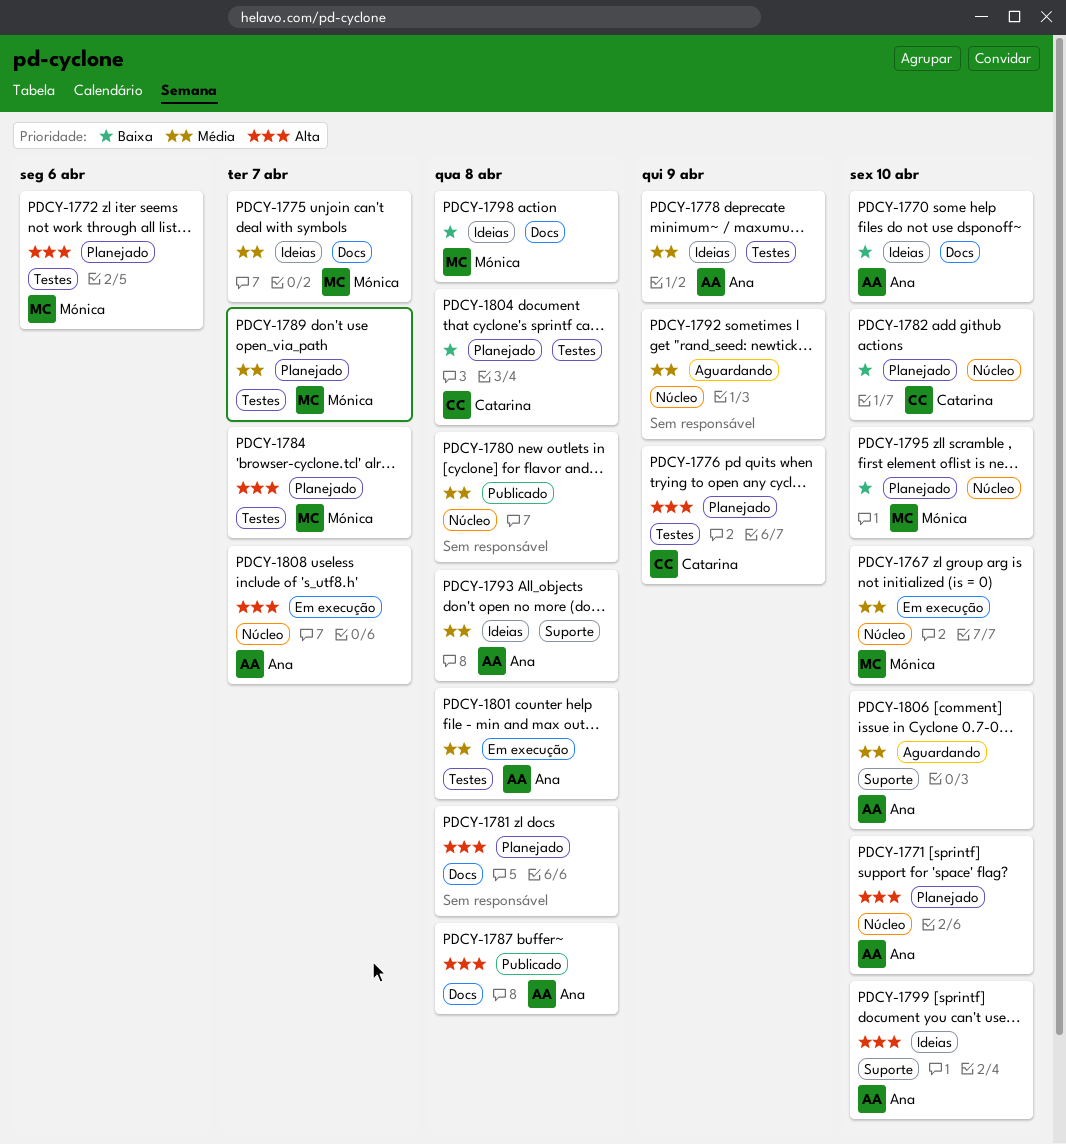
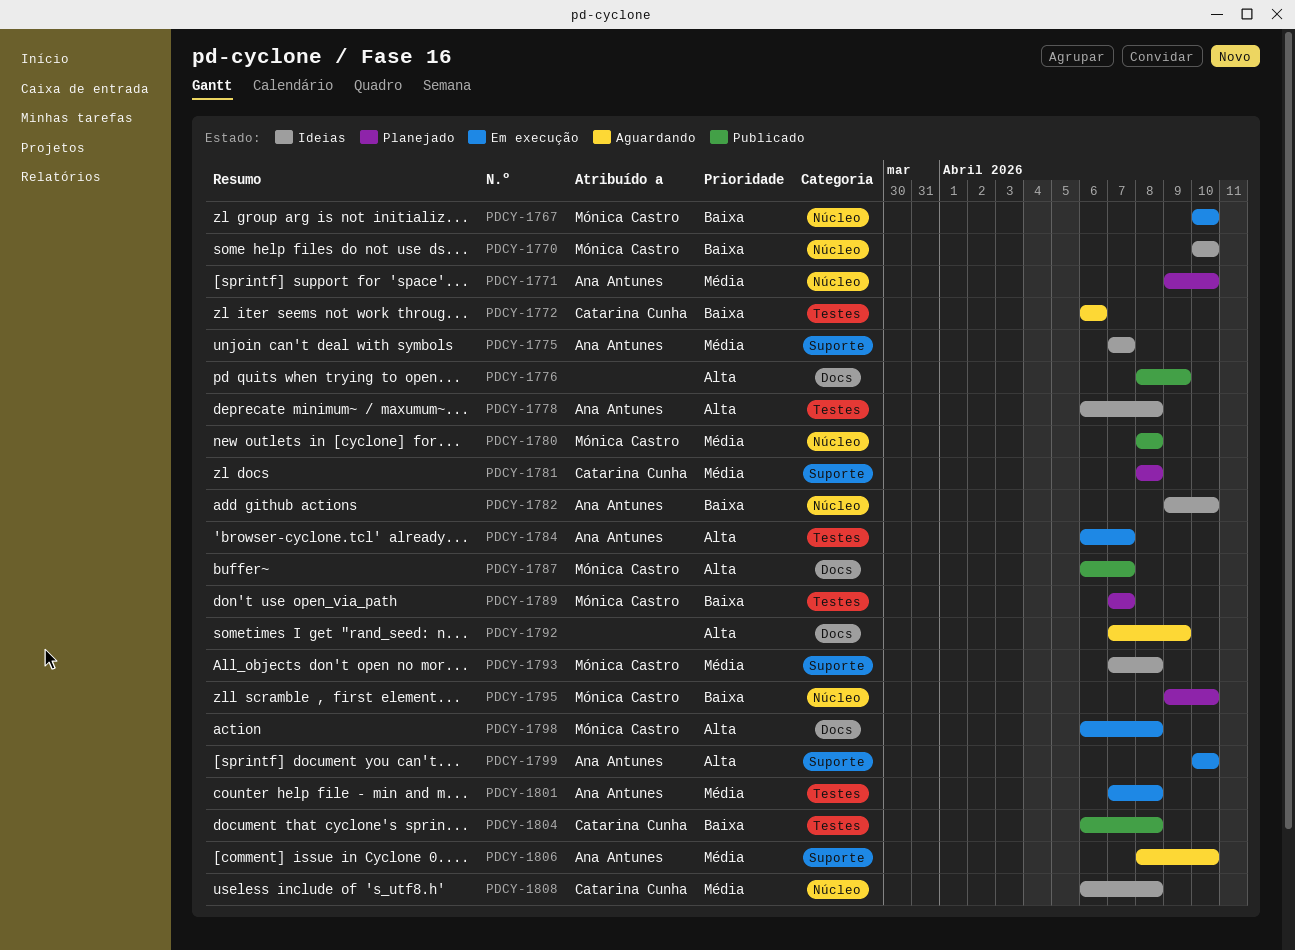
PDCY-1767, priority: Média -> Baixa
PDCY-1770, owner: Ana Antunes -> Mónica Castro
PDCY-1770, label: Docs -> Núcleo
PDCY-1771, priority: Alta -> Média
PDCY-1772, status: Planejado -> Aguardando
PDCY-1772, owner: Mónica Castro -> Catarina Cunha
PDCY-1772, priority: Alta -> Baixa
PDCY-1775, owner: Mónica Castro -> Ana Antunes
PDCY-1775, label: Docs -> Suporte
PDCY-1776, status: Planejado -> Publicado
PDCY-1776, owner: Catarina Cunha -> none
PDCY-1776, label: Testes -> Docs
PDCY-1778, priority: Média -> Alta
PDCY-1778, due: Apr 9 -> Apr 8
PDCY-1780, owner: none -> Mónica Castro
PDCY-1781, owner: none -> Catarina Cunha
PDCY-1781, priority: Alta -> Média
PDCY-1781, label: Docs -> Suporte
PDCY-1782, status: Planejado -> Ideias
PDCY-1782, owner: Catarina Cunha -> Ana Antunes
PDCY-1784, status: Planejado -> Em execução
PDCY-1784, owner: Mónica Castro -> Ana Antunes
PDCY-1787, owner: Ana Antunes -> Mónica Castro
PDCY-1787, due: Apr 8 -> Apr 7
PDCY-1789, priority: Média -> Baixa
PDCY-1792, priority: Média -> Alta
PDCY-1792, label: Núcleo -> Docs
PDCY-1793, owner: Ana Antunes -> Mónica Castro
PDCY-1798, status: Ideias -> Em execução
PDCY-1798, priority: Baixa -> Alta
PDCY-1799, status: Ideias -> Em execução
PDCY-1804, status: Planejado -> Publicado
PDCY-1808, status: Em execução -> Ideias
PDCY-1808, owner: Ana Antunes -> Catarina Cunha
PDCY-1808, priority: Alta -> Média
PDCY-1808, due: Apr 7 -> Apr 8

